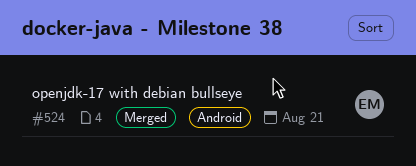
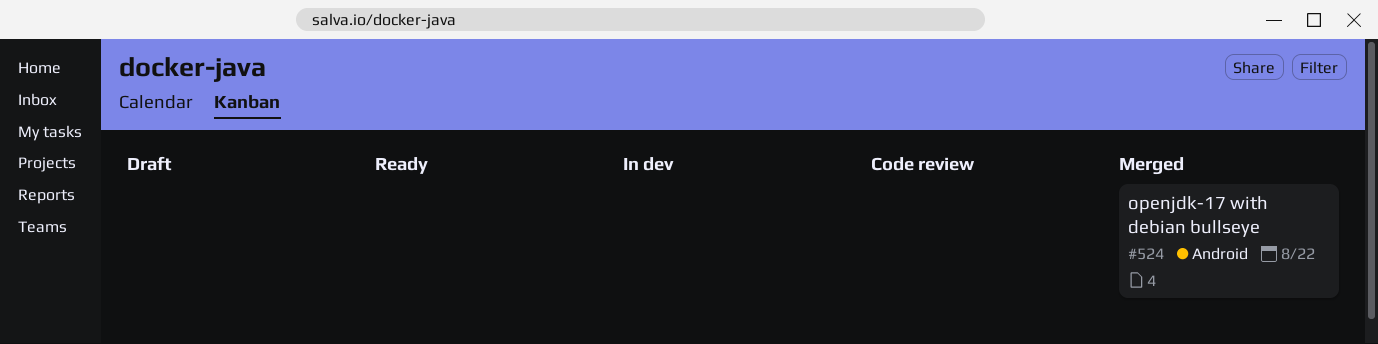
#524, due: Aug 21 -> Aug 22

